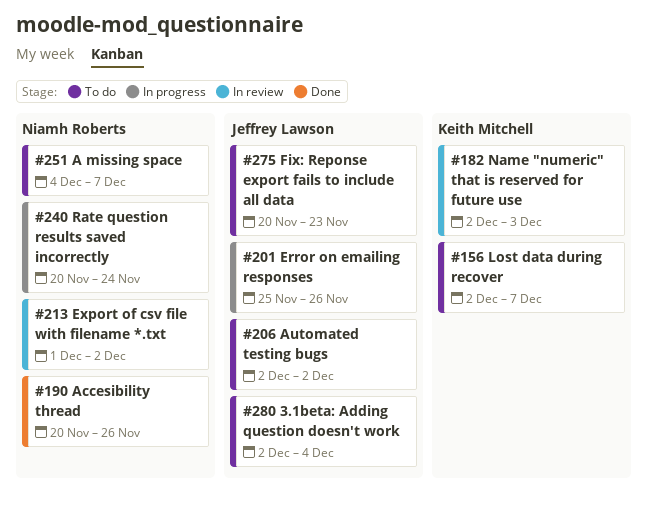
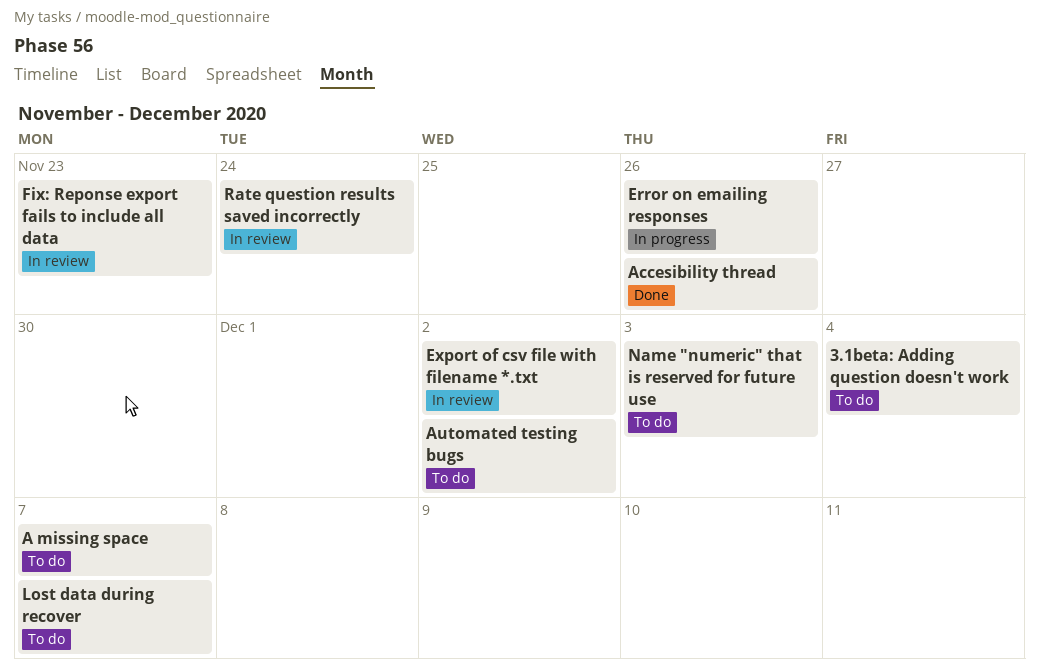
Fix: Reponse export fails to include all data, status: To do -> In review
Name "numeric" that is reserved for future use, status: In review -> To do
Rate question results saved incorrectly, status: In progress -> In review

